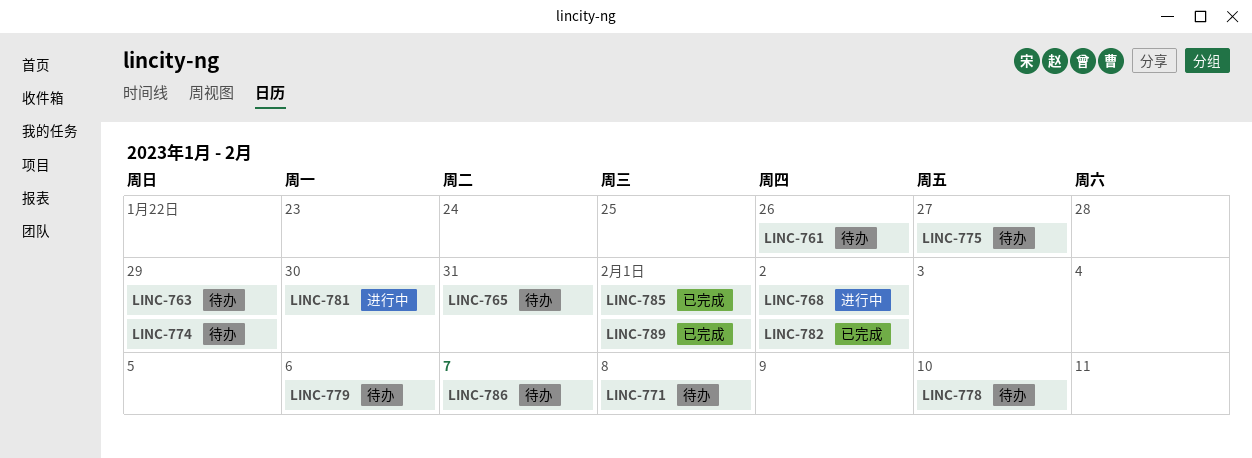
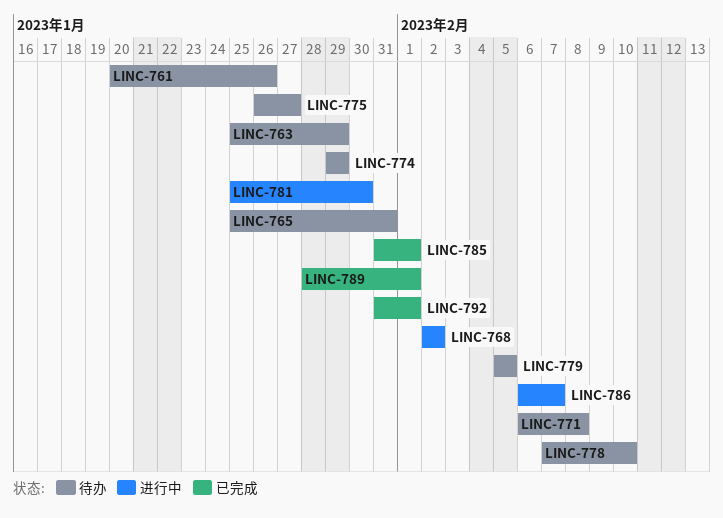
LINC-779, due: Feb 6 -> Feb 5
LINC-782: present -> none
LINC-786, status: 待办 -> 进行中
LINC-792: none -> present

